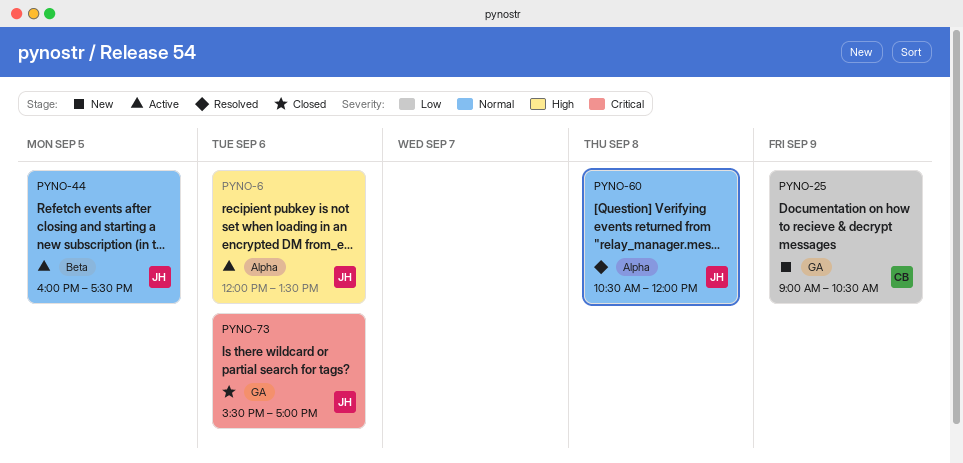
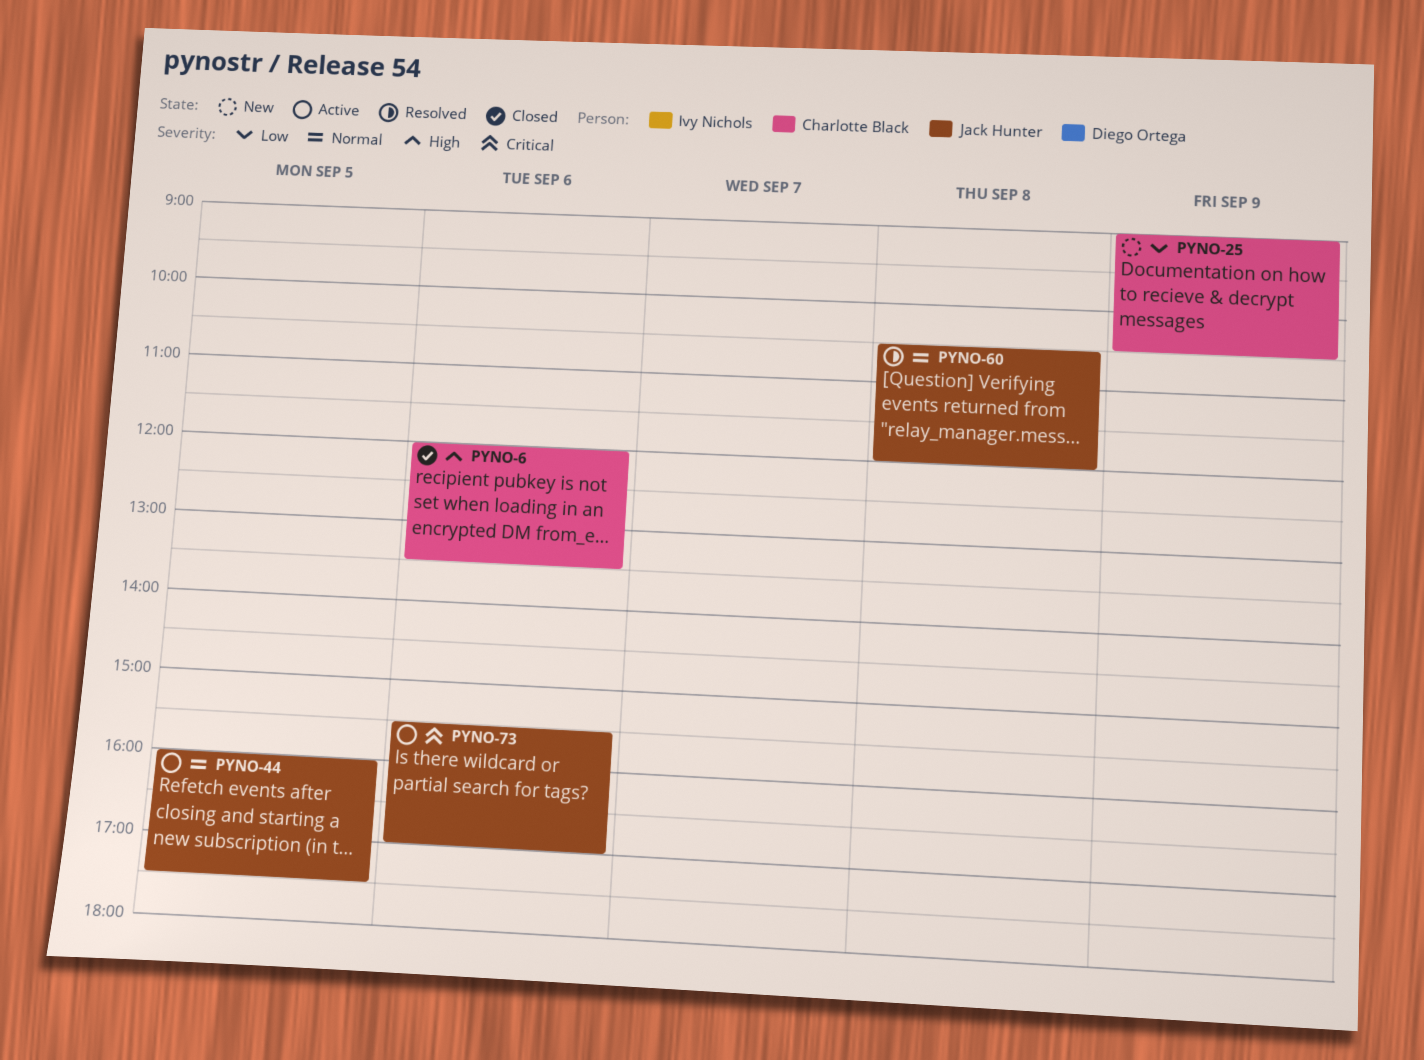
PYNO-6, status: Active -> Closed
PYNO-6, owner: Jack Hunter -> Charlotte Black
PYNO-73, status: Closed -> Active

